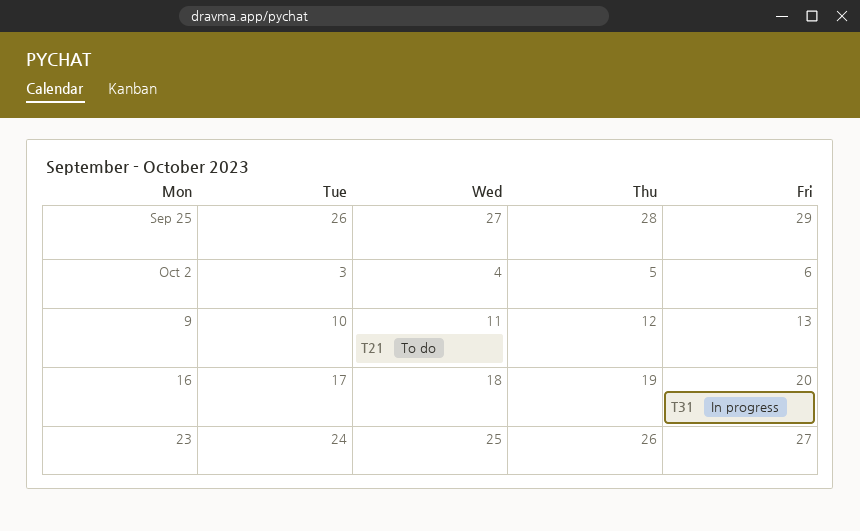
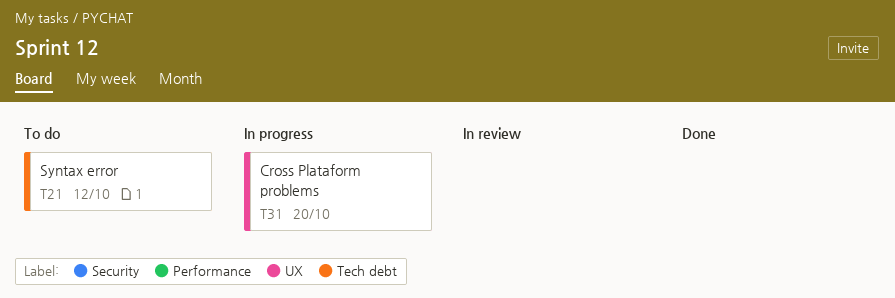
T21, due: Oct 11 -> Oct 12

